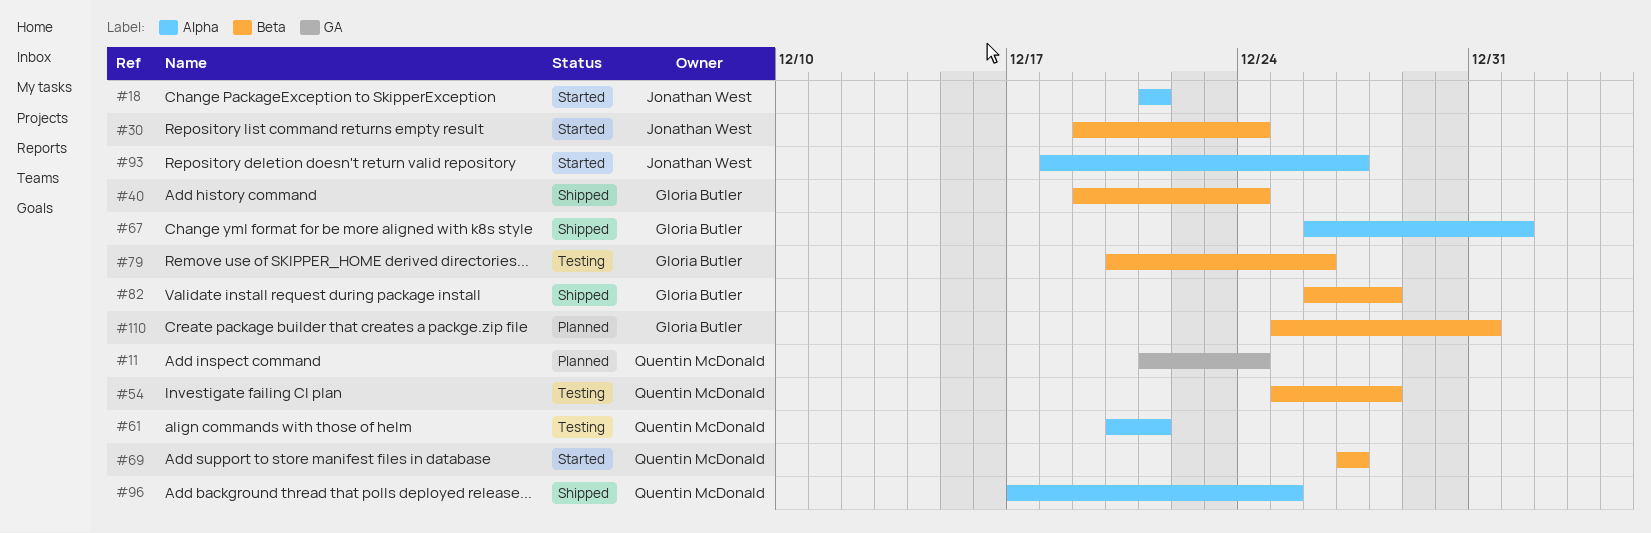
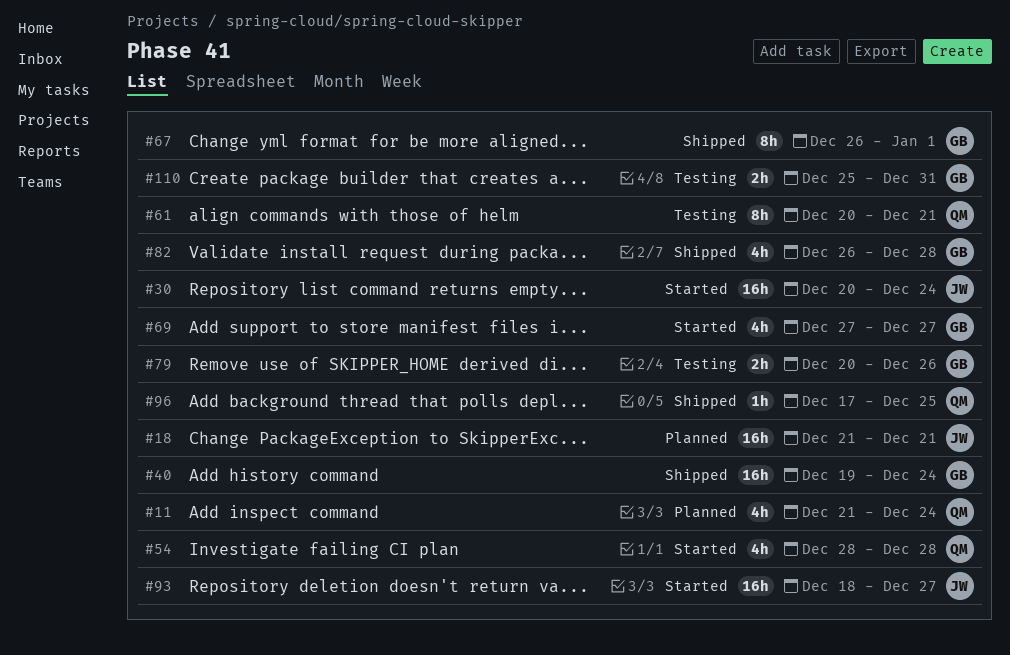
#18, status: Started -> Planned
#30, start: Dec 19 -> Dec 20
#54, status: Testing -> Started
#54, start: Dec 25 -> Dec 28
#69, owner: Quentin McDonald -> Gloria Butler
#110, status: Planned -> Testing

